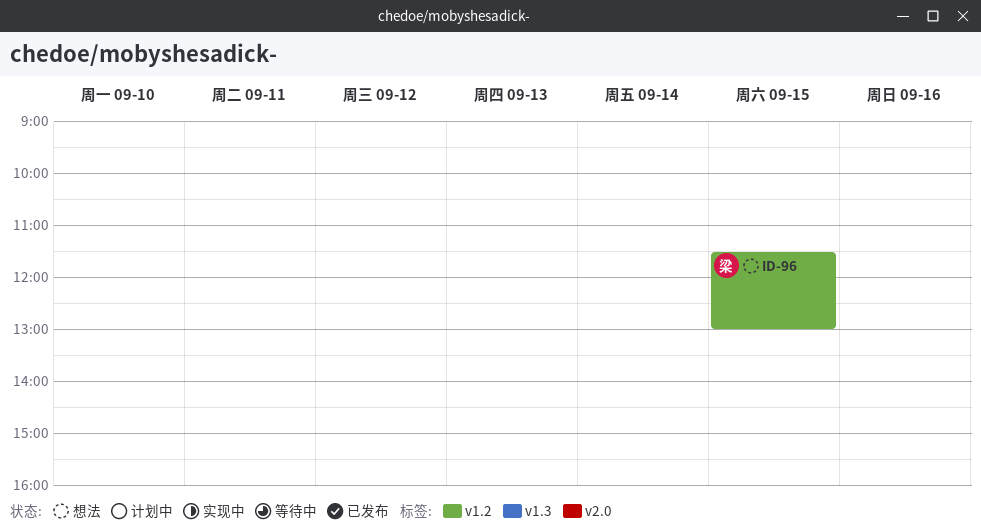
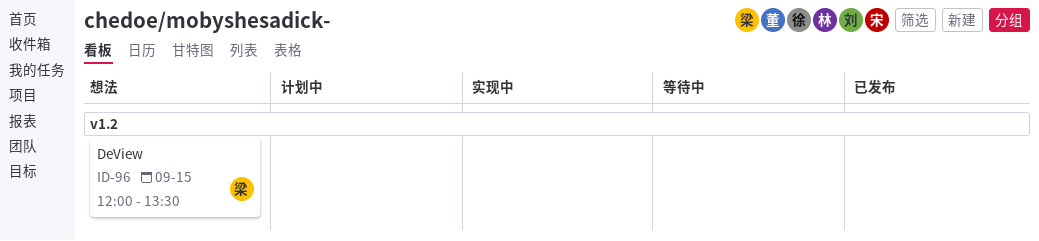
ID-96, begins: 11:30 -> 12:00
ID-96, ends: 13:00 -> 13:30

